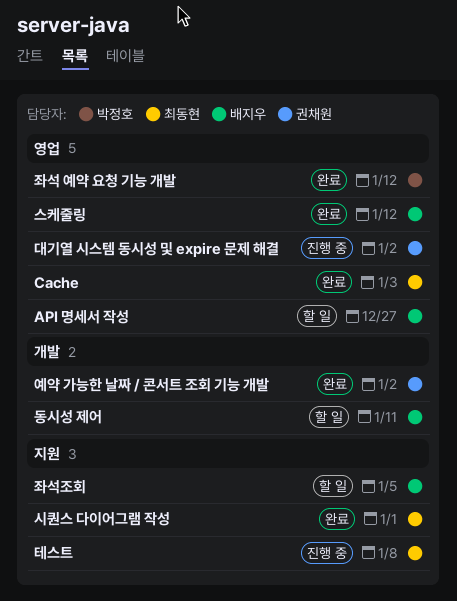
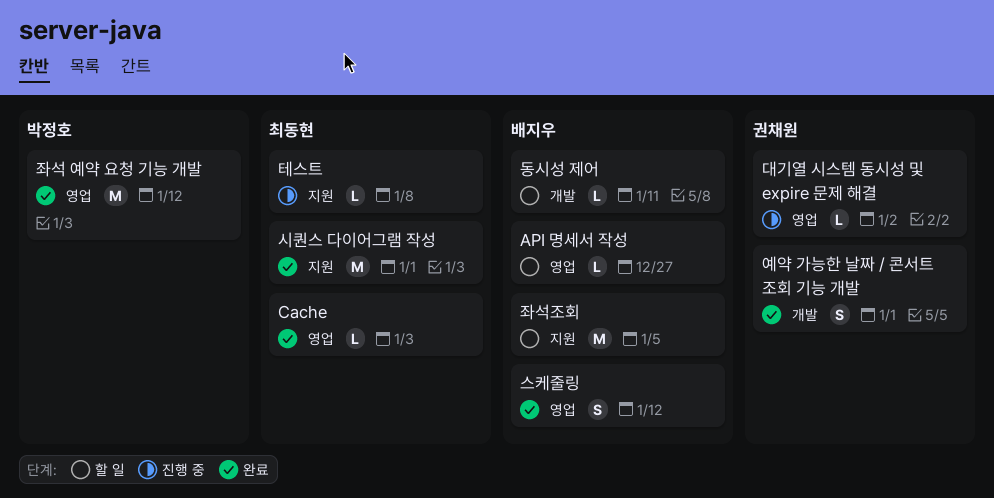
예약 가능한 날짜 / 콘서트 조회 기능 개발, due: Jan 2 -> Jan 1

